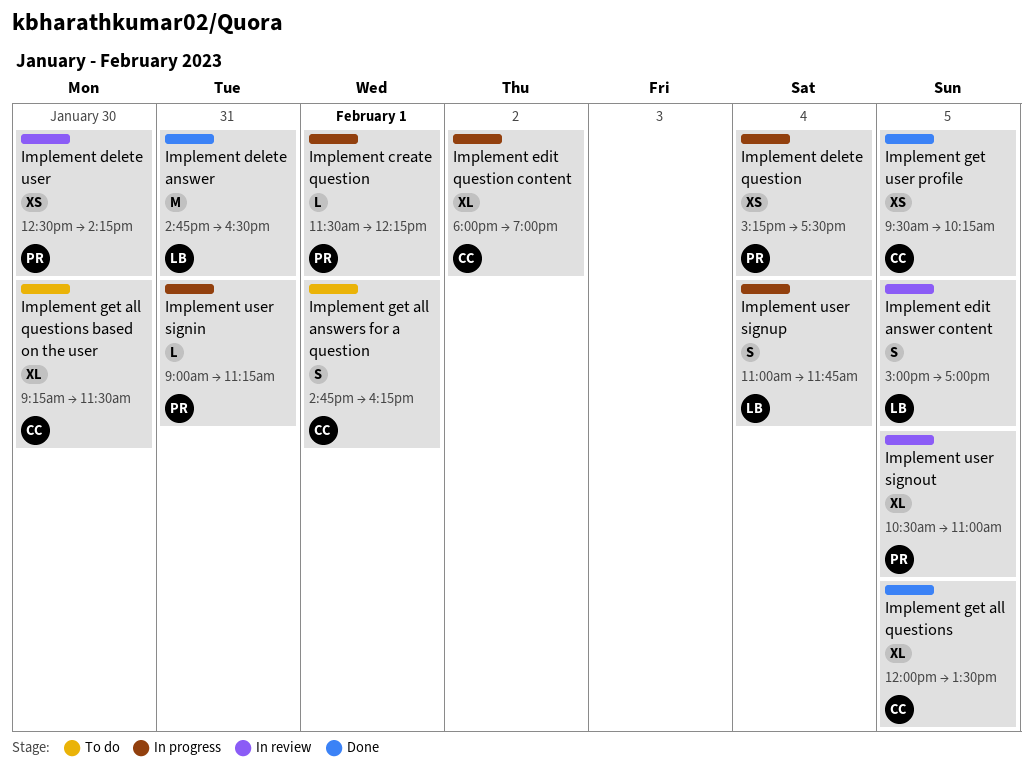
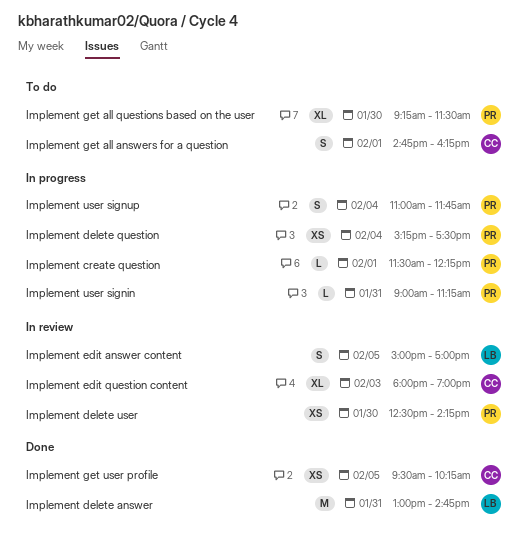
Implement delete answer, begins: 14:45 -> 13:00
Implement delete answer, ends: 16:30 -> 14:45
Implement edit question content, status: In progress -> In review
Implement edit question content, day: Feb 2 -> Feb 3
Implement get all questions: present -> none
Implement get all questions based on the user, owner: CC -> PR
Implement user signout: present -> none
Implement user signup, owner: LB -> PR

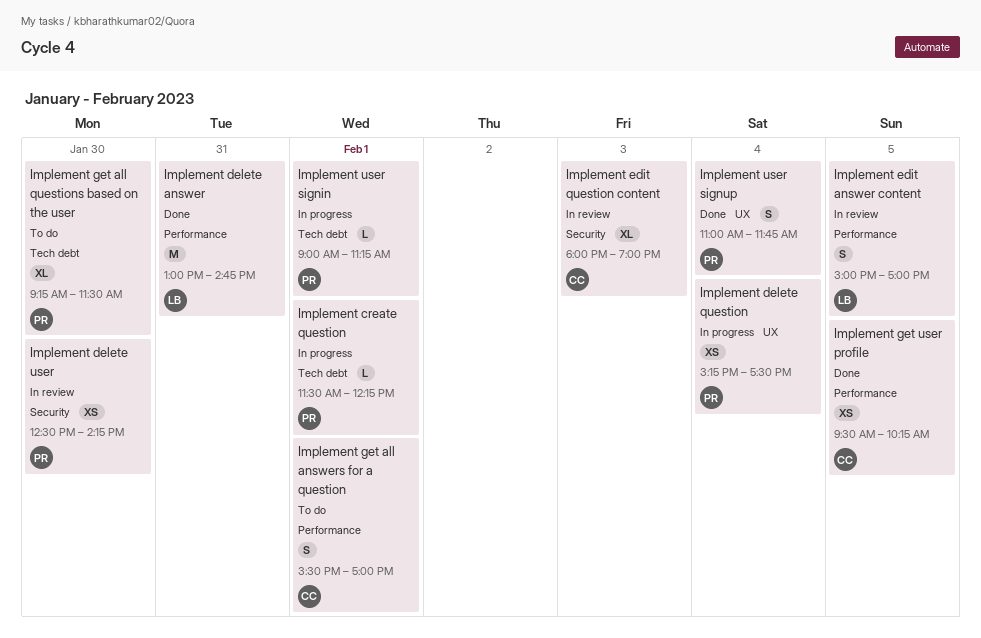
Implement get all answers for a question, begins: 14:45 -> 15:30
Implement get all answers for a question, ends: 16:15 -> 17:00
Implement user signin, day: Jan 31 -> Feb 1
Implement user signup, status: In progress -> Done

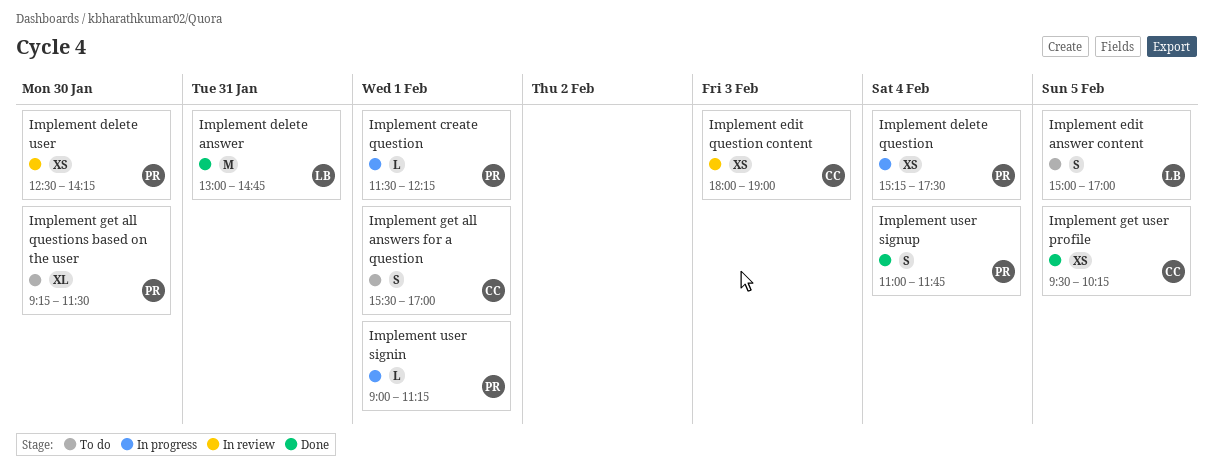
Implement edit answer content, status: In review -> To do
Implement edit question content, estimate: XL -> XS

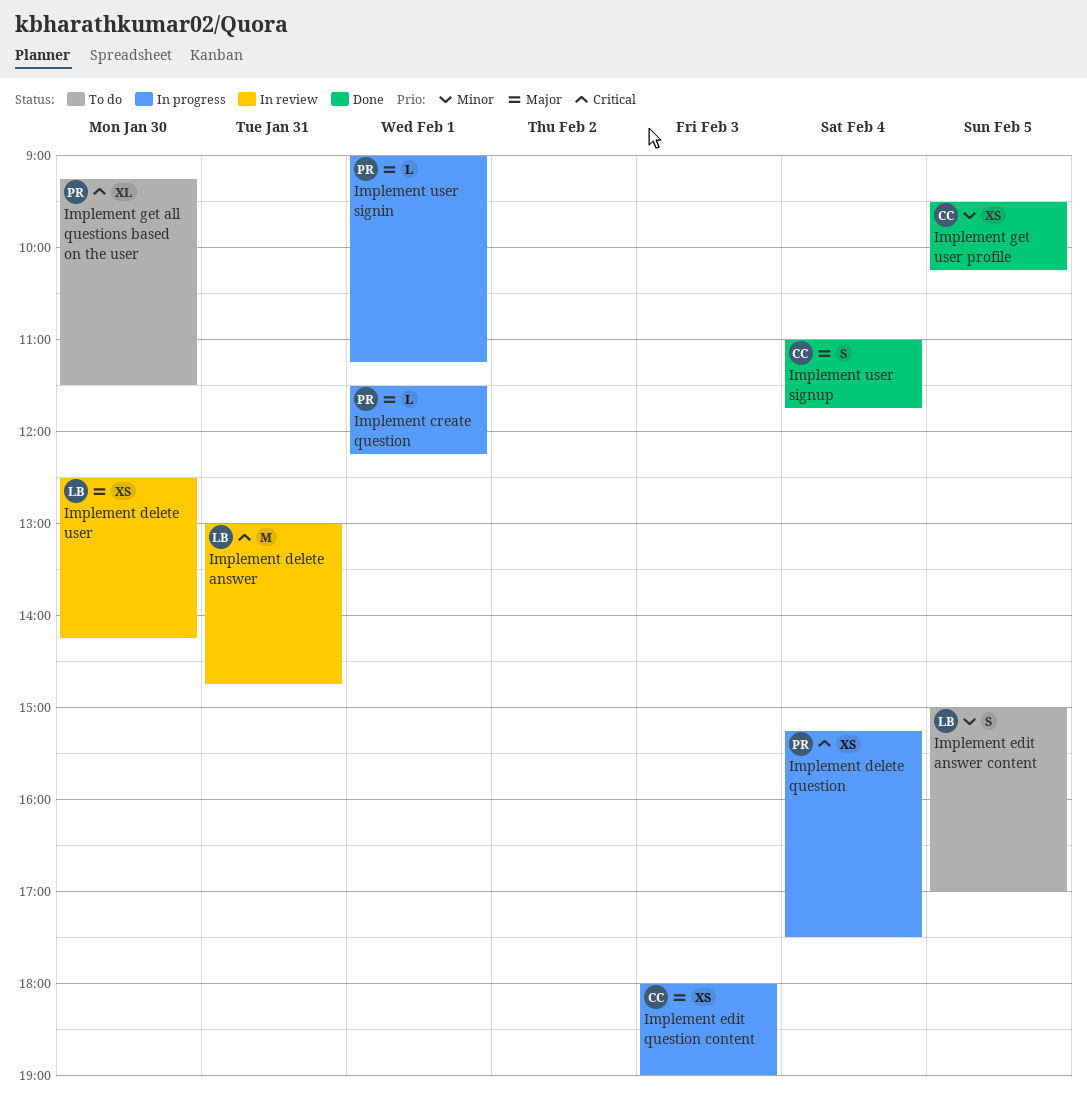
Implement delete answer, status: Done -> In review
Implement delete user, owner: PR -> LB
Implement edit question content, status: In review -> In progress
Implement get all answers for a question: present -> none
Implement user signup, owner: PR -> CC

